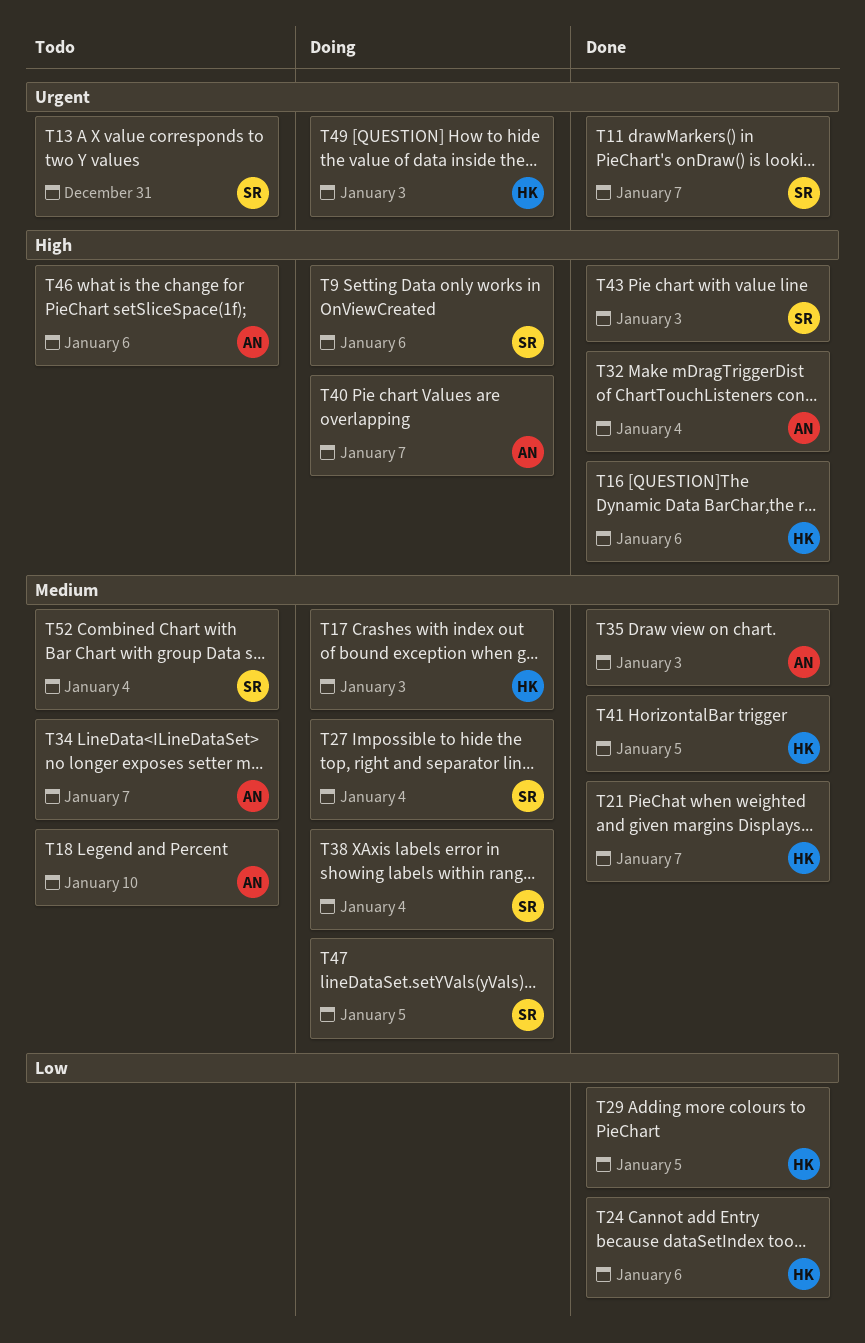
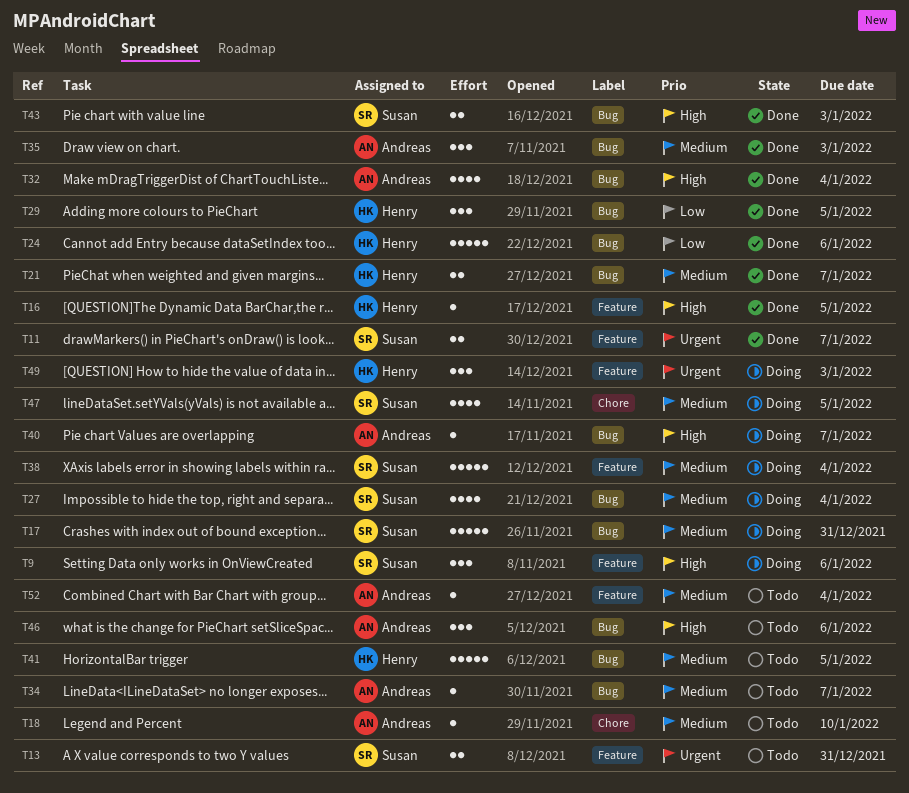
T16, due: Jan 6 -> Jan 5
T17, owner: Henry -> Susan
T17, due: Jan 3 -> Dec 31
T41, status: Done -> Todo
T52, owner: Susan -> Andreas

